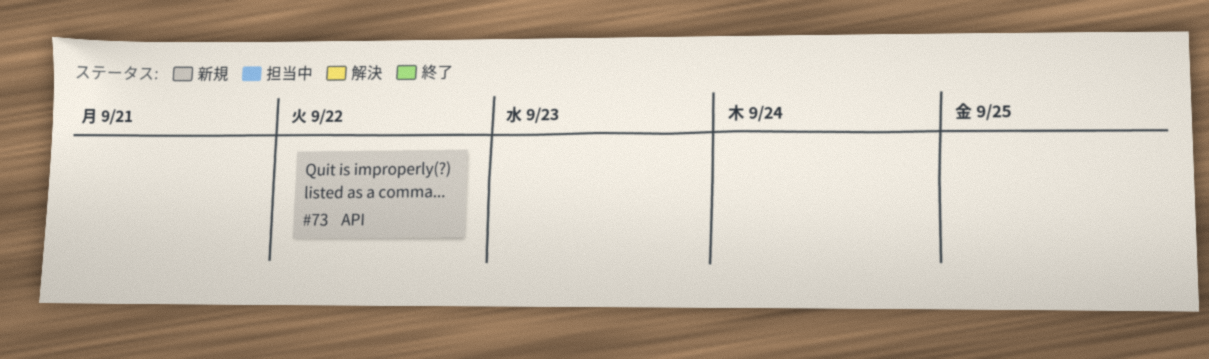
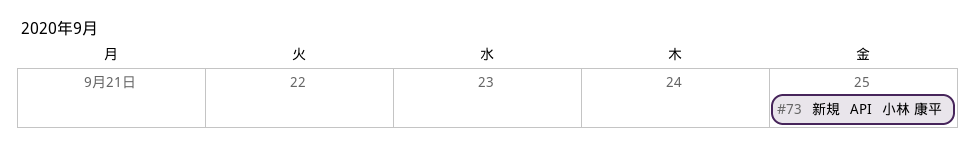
#73, due: Sep 22 -> Sep 25

